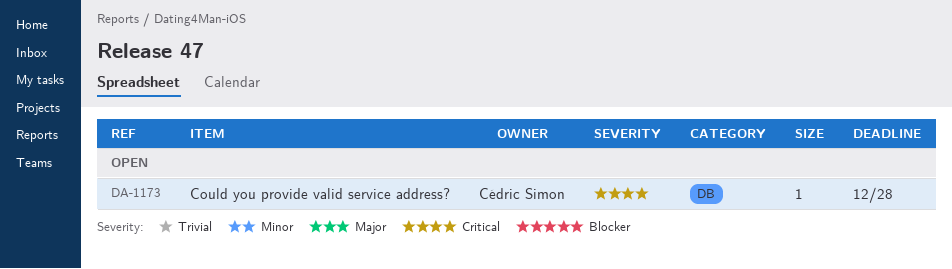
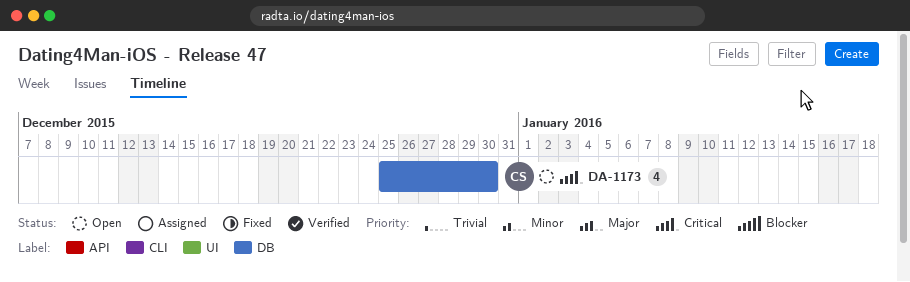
DA-1173, estimate: 1 -> 4
DA-1173, due: Dec 28 -> Dec 30

